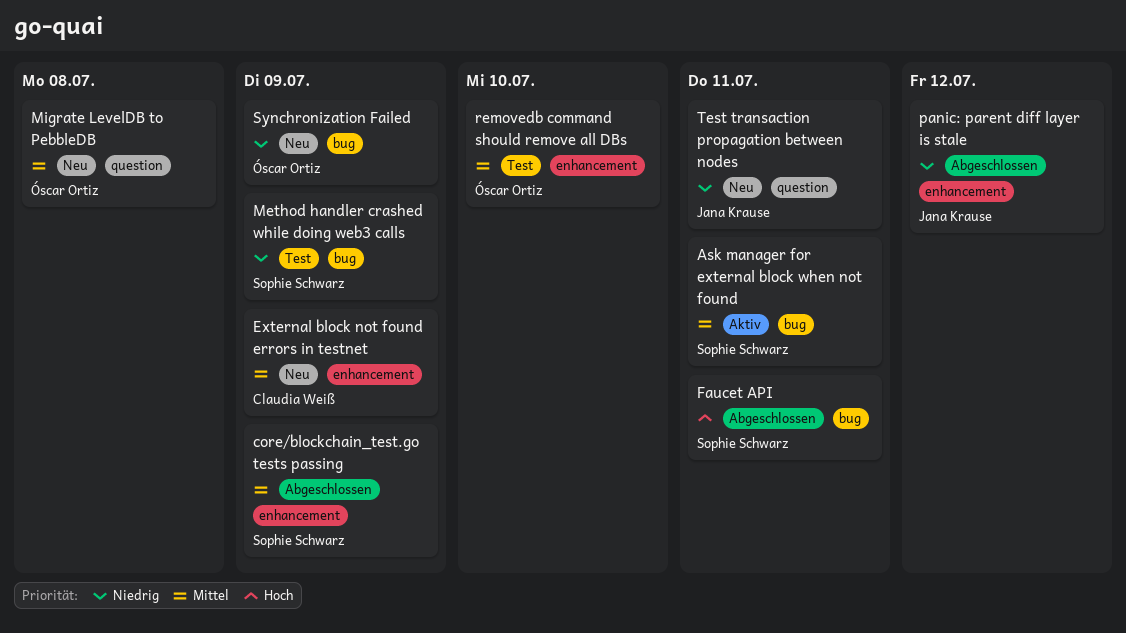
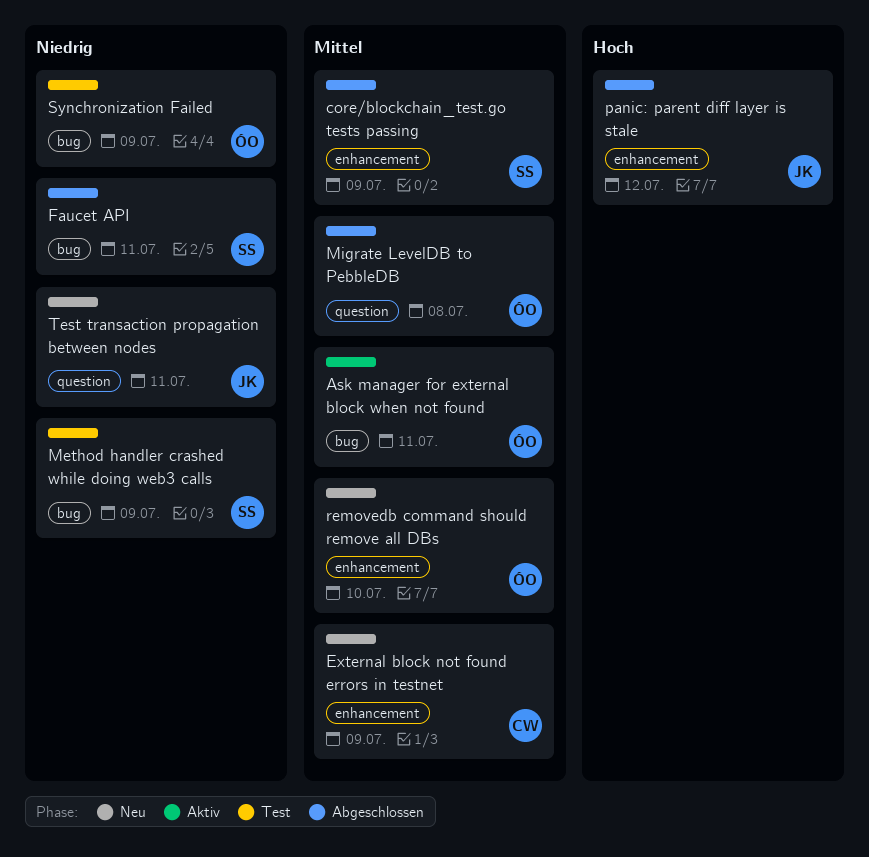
Ask manager for external block when not found, owner: Sophie Schwarz -> Óscar Ortiz
Faucet API, priority: Hoch -> Niedrig
Migrate LevelDB to PebbleDB, status: Neu -> Abgeschlossen
panic: parent diff layer is stale, priority: Niedrig -> Hoch
removedb command should remove all DBs, status: Test -> Neu
Synchronization Failed, status: Neu -> Test

